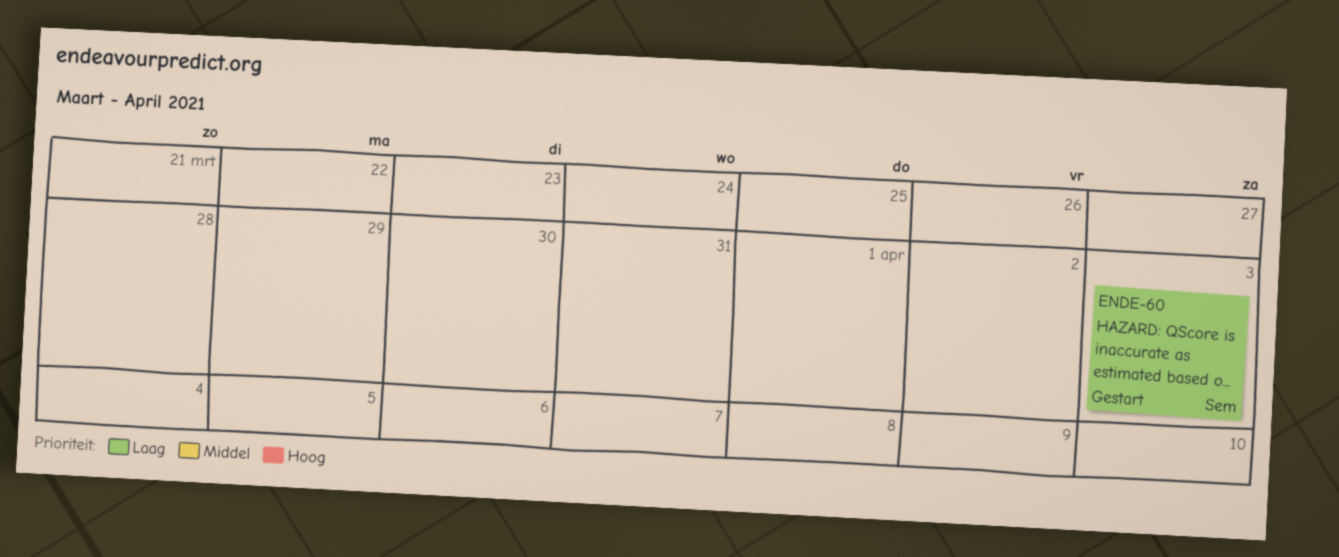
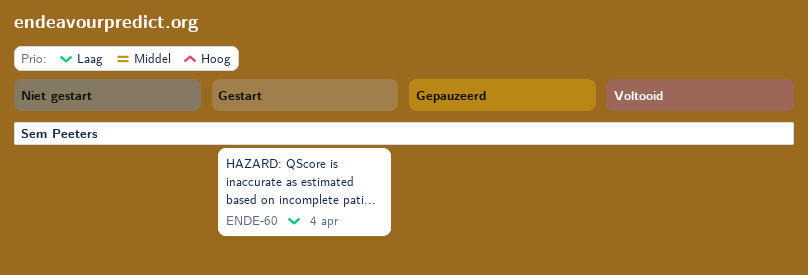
ENDE-60, due: Apr 3 -> Apr 4

